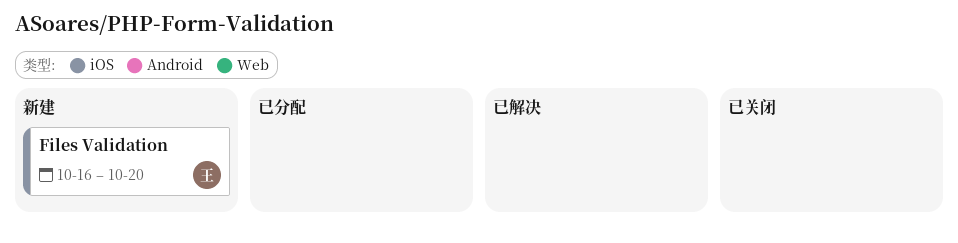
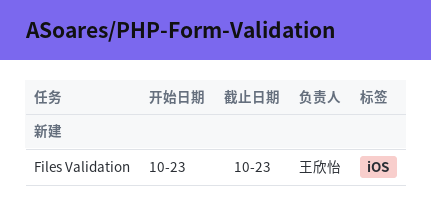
Files Validation, start: Oct 16 -> Oct 23
Files Validation, due: Oct 20 -> Oct 23

